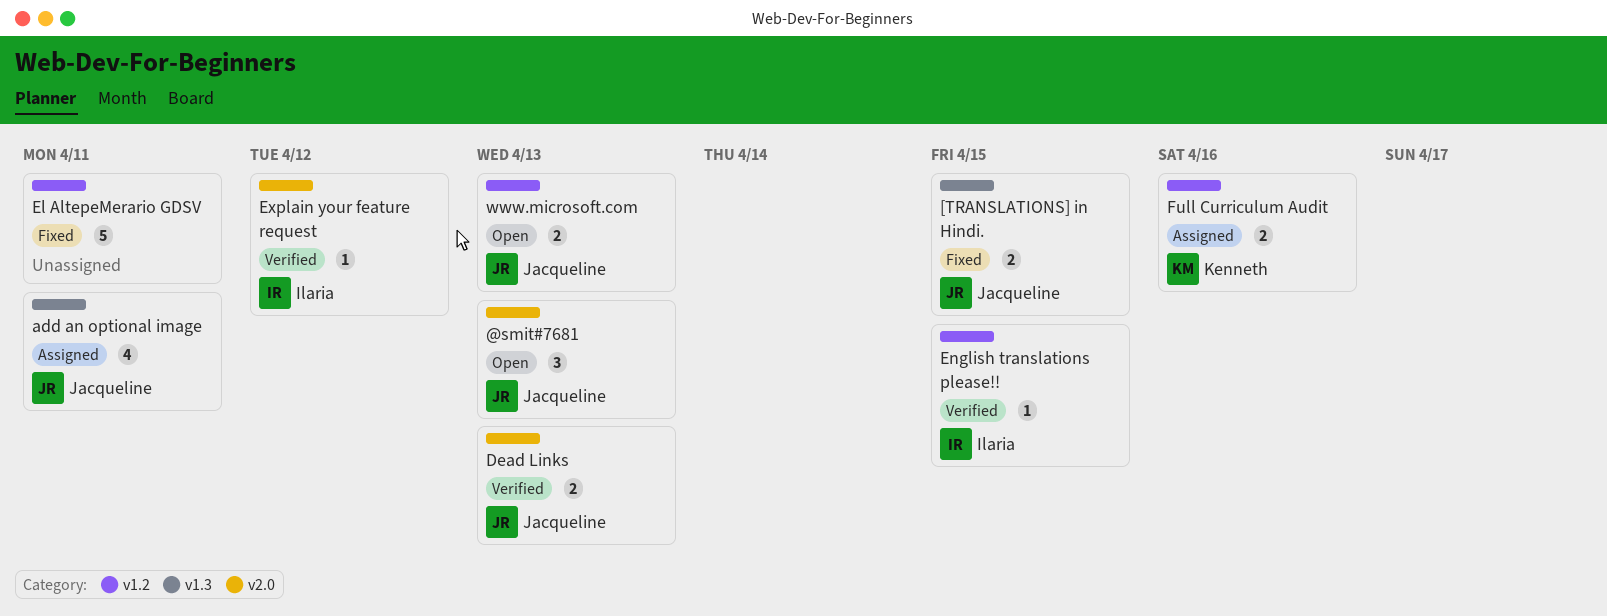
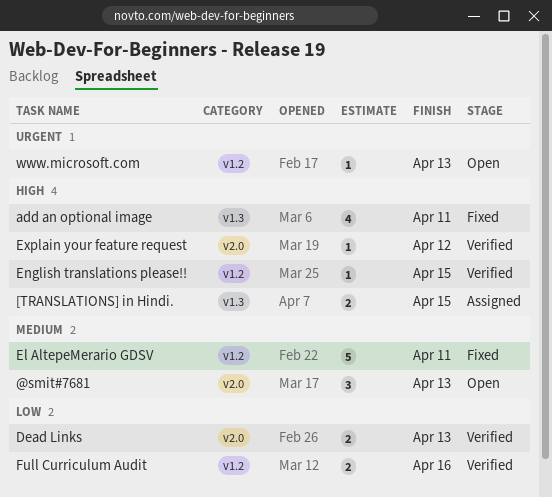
[TRANSLATIONS] in Hindi., status: Fixed -> Assigned
add an optional image, status: Assigned -> Fixed
Full Curriculum Audit, status: Assigned -> Verified
www.microsoft.com, estimate: 2 -> 1

